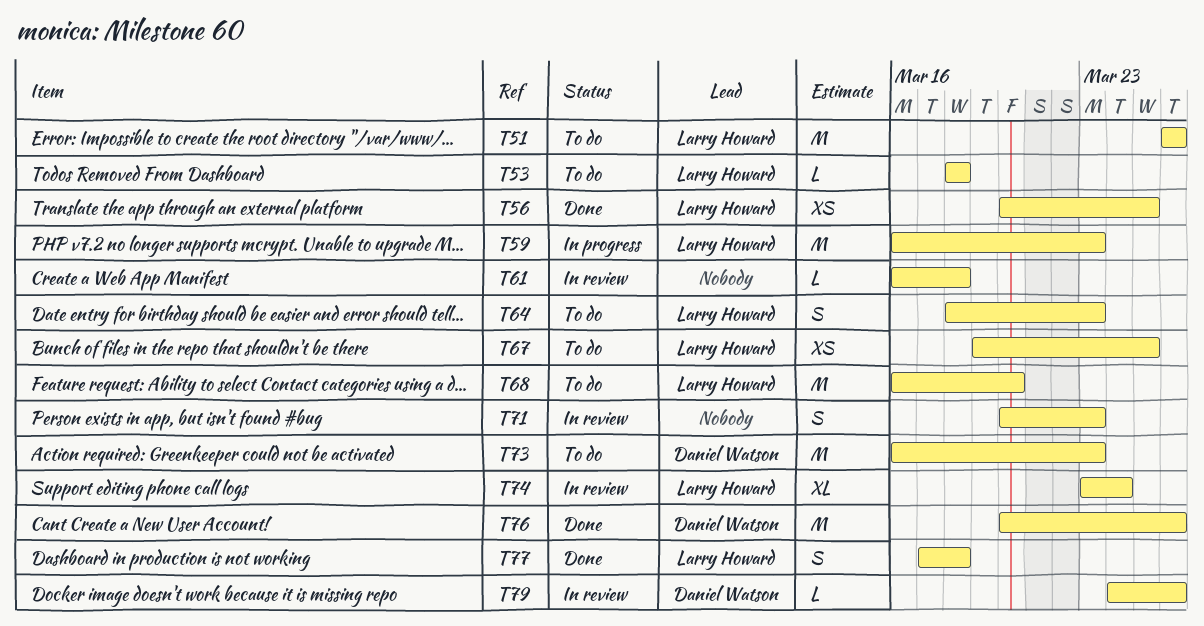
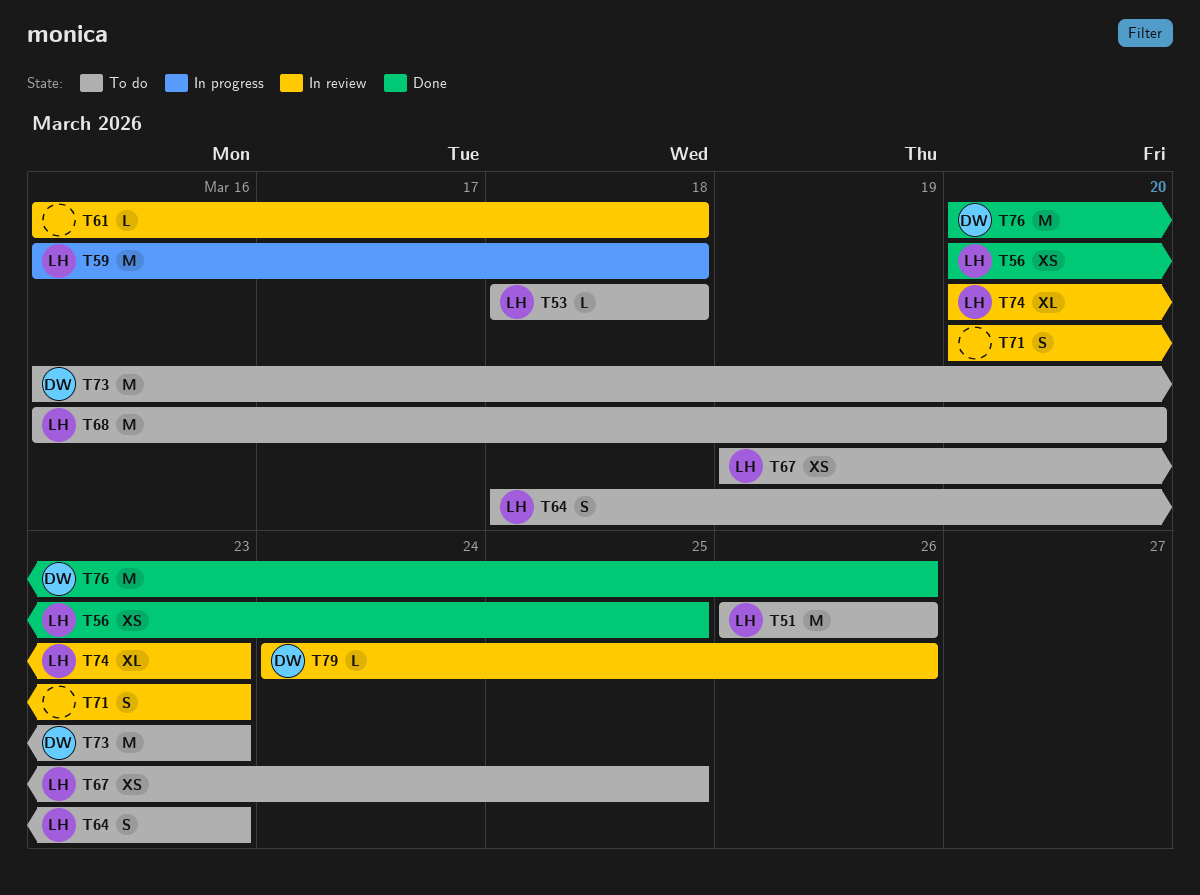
T59, due: Mar 23 -> Mar 18
T74, start: Mar 23 -> Mar 20
T74, due: Mar 24 -> Mar 23
T77: present -> none

